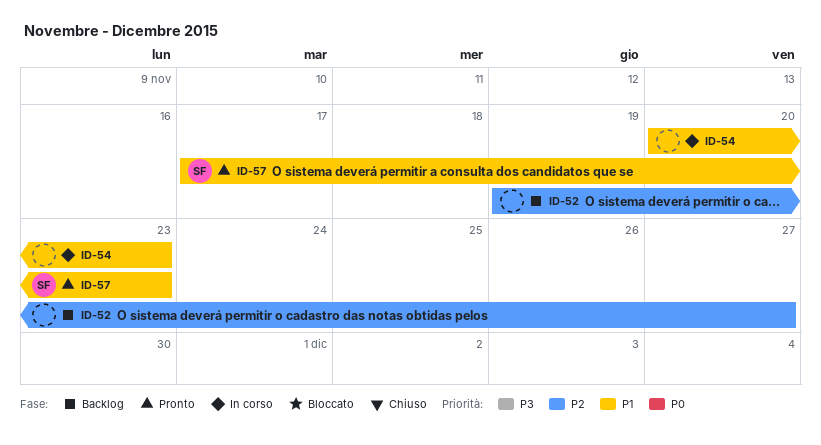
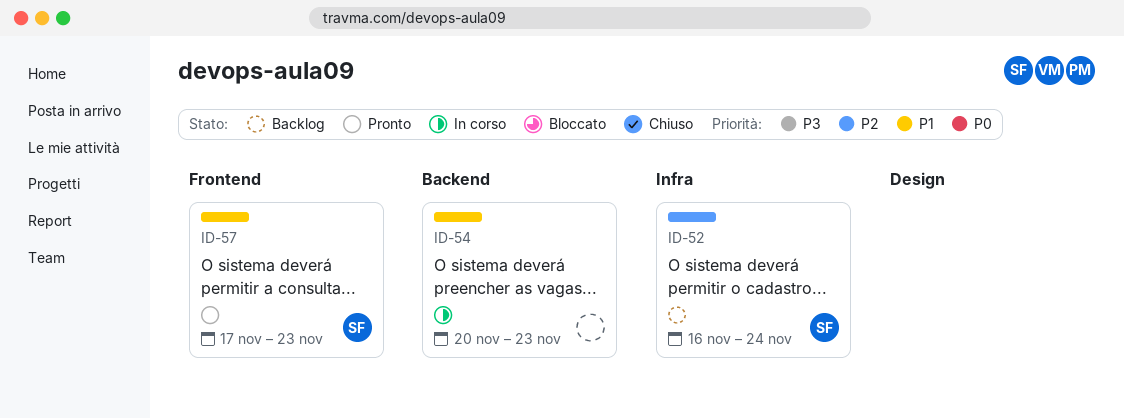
ID-52, owner: none -> SF
ID-52, start: Nov 19 -> Nov 16
ID-52, due: Nov 27 -> Nov 24

